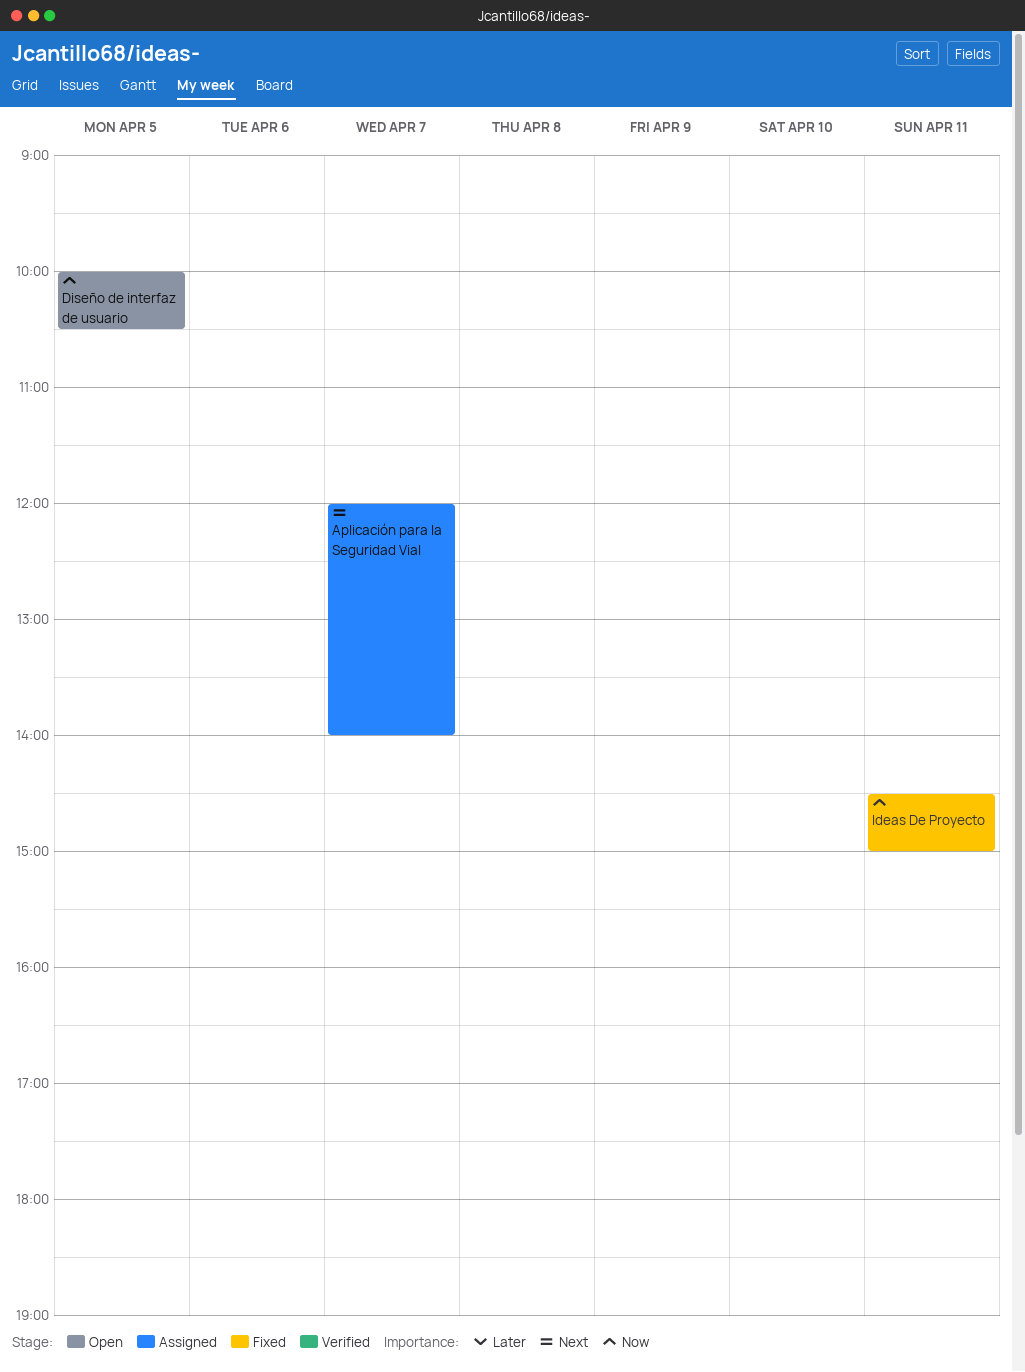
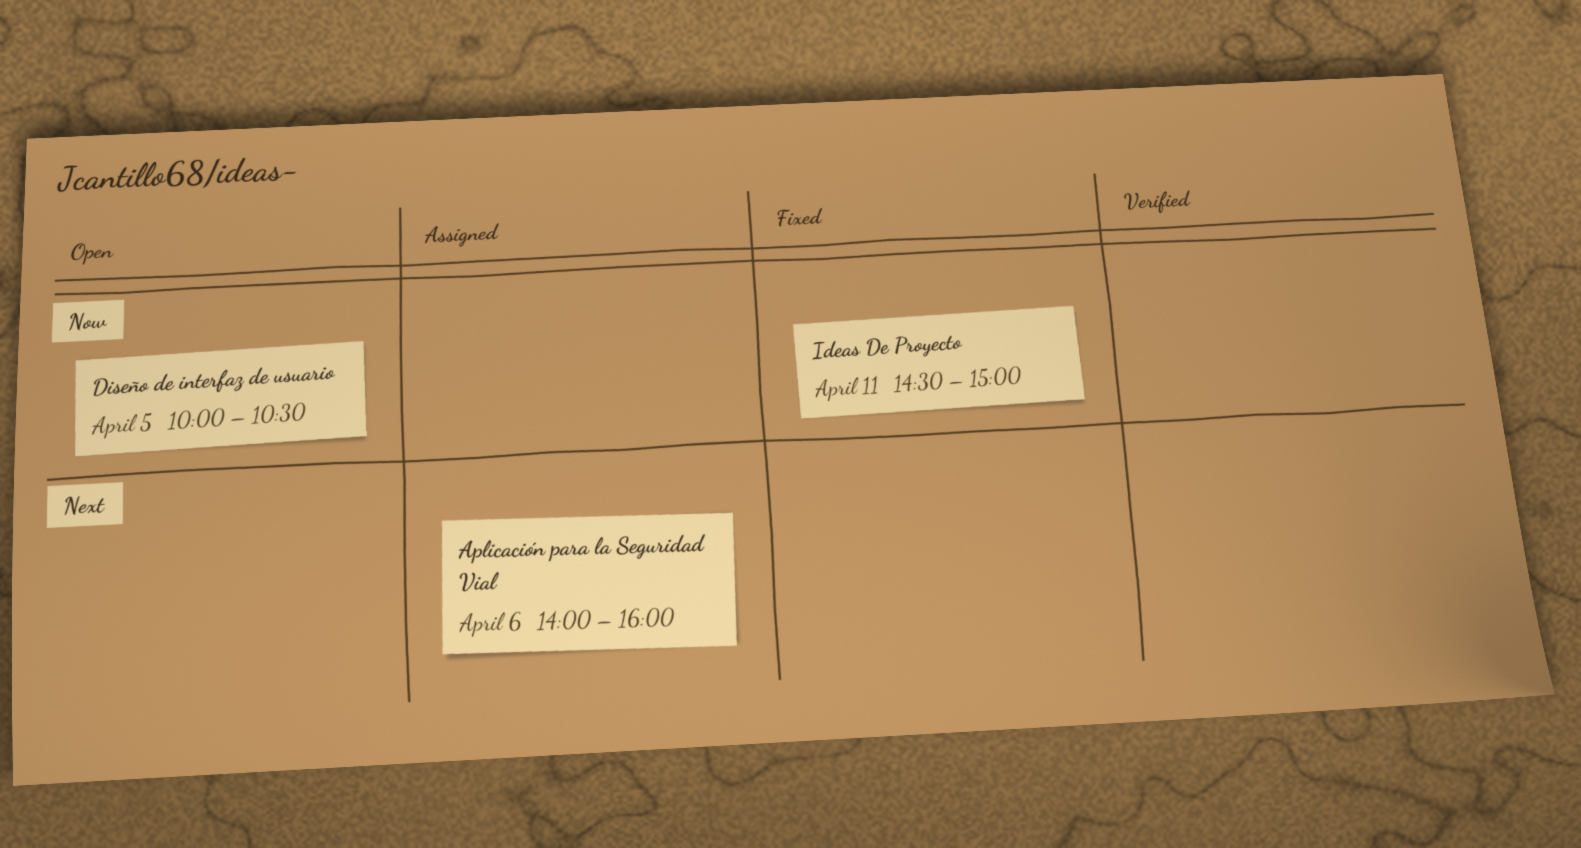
Aplicación para la Seguridad Vial, day: Apr 7 -> Apr 6
Aplicación para la Seguridad Vial, begins: 12:00 -> 14:00
Aplicación para la Seguridad Vial, ends: 14:00 -> 16:00

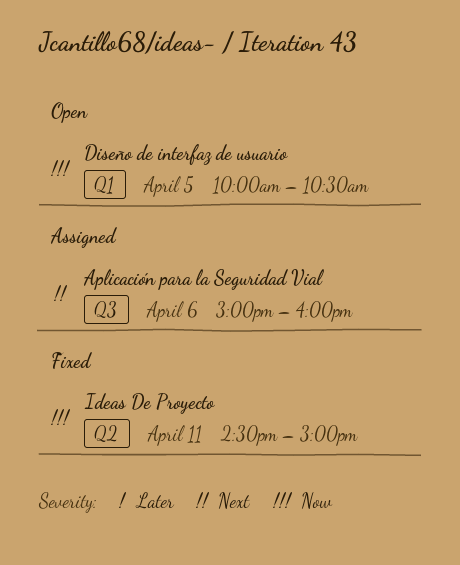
Aplicación para la Seguridad Vial, begins: 14:00 -> 15:00

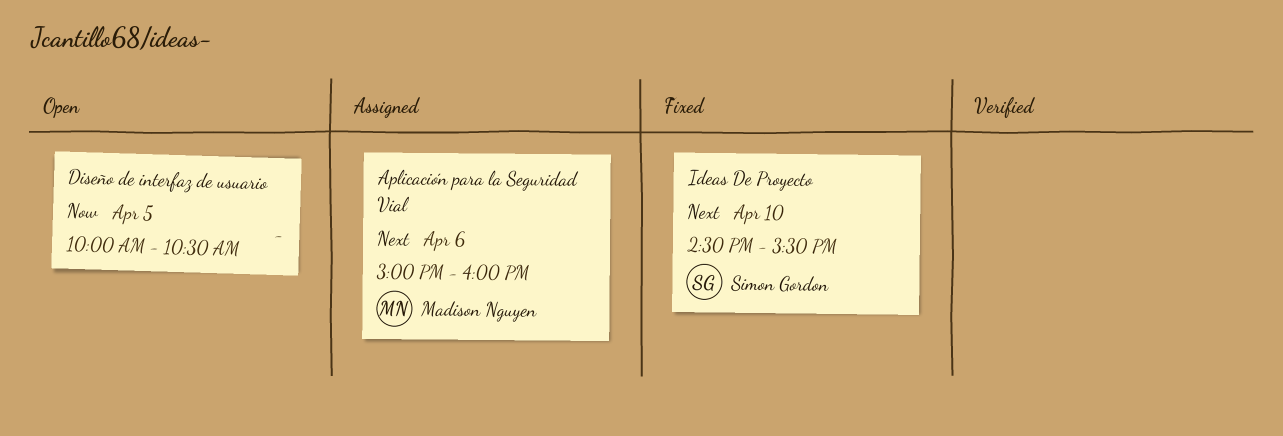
Ideas De Proyecto, priority: Now -> Next
Ideas De Proyecto, day: Apr 11 -> Apr 10
Ideas De Proyecto, ends: 15:00 -> 15:30

